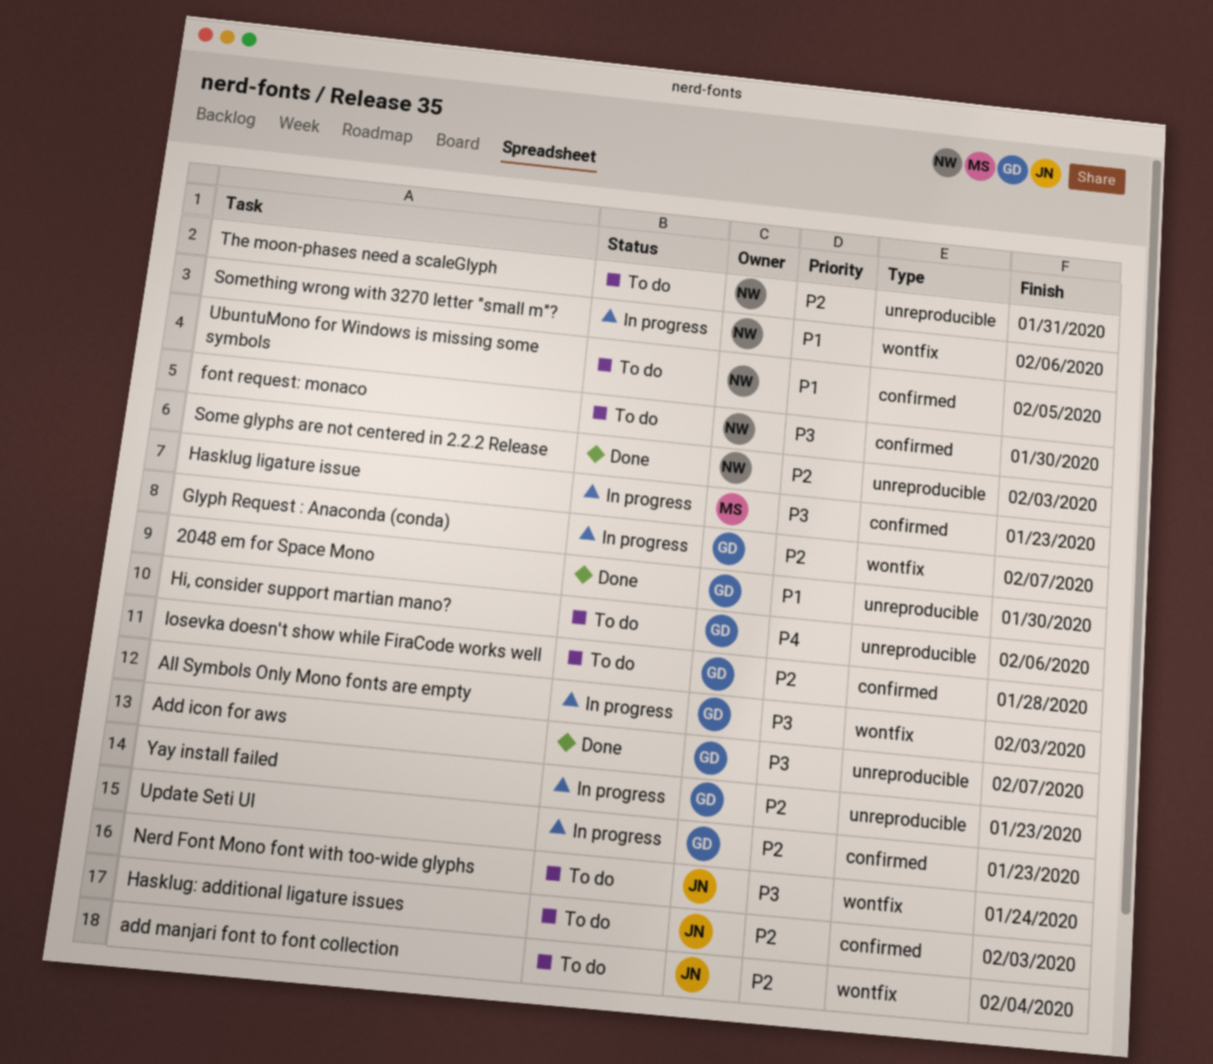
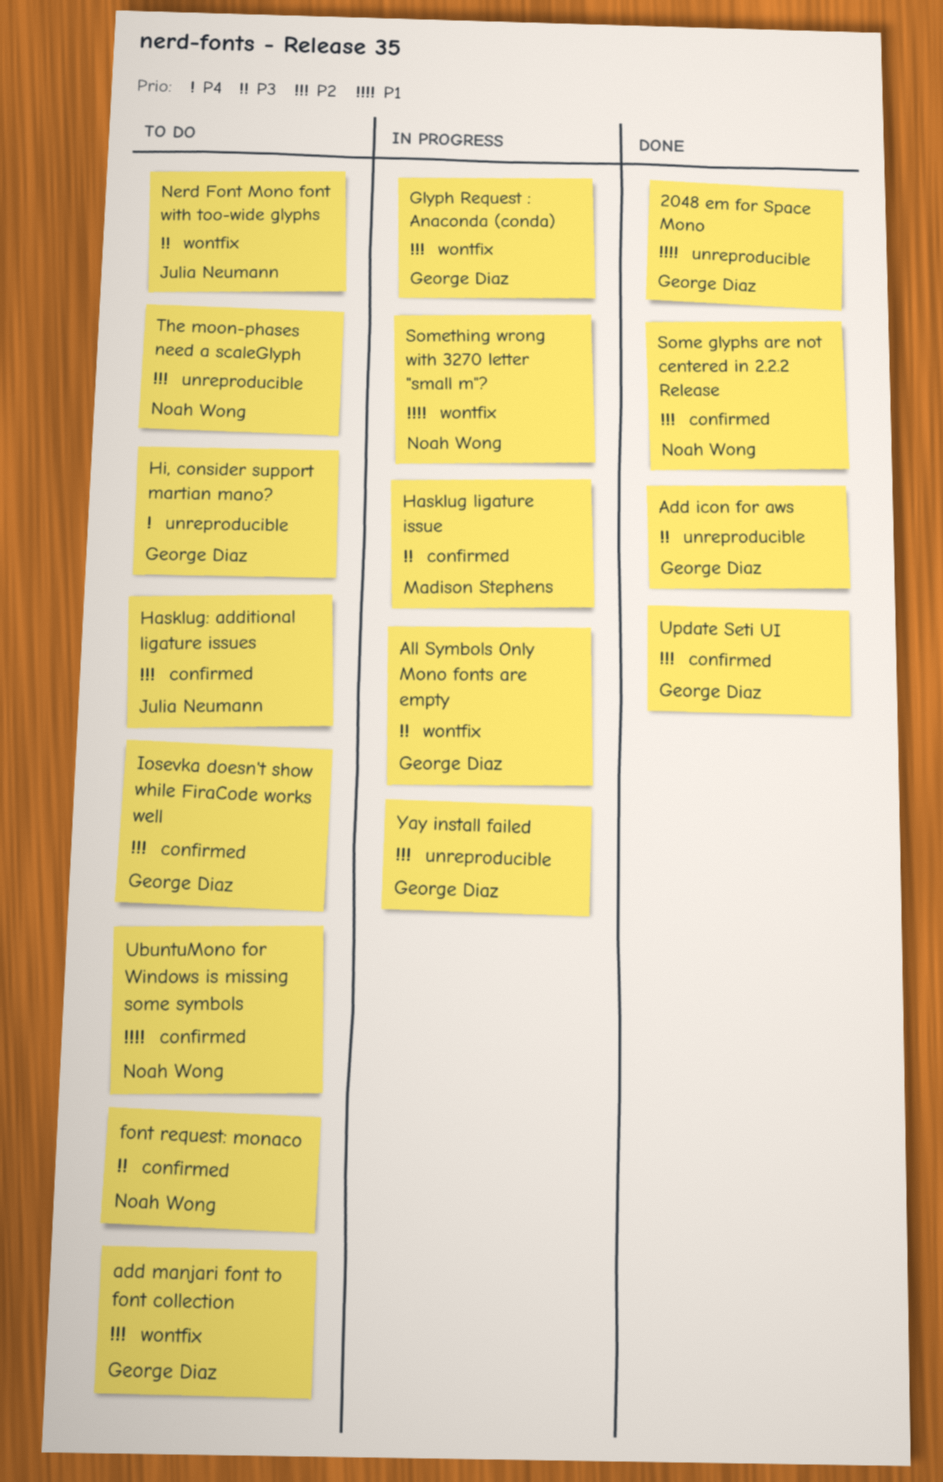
add manjari font to font collection, owner: Julia Neumann -> George Diaz
Some glyphs are not centered in 2.2.2 Release, label: unreproducible -> confirmed
Update Seti UI, status: In progress -> Done

